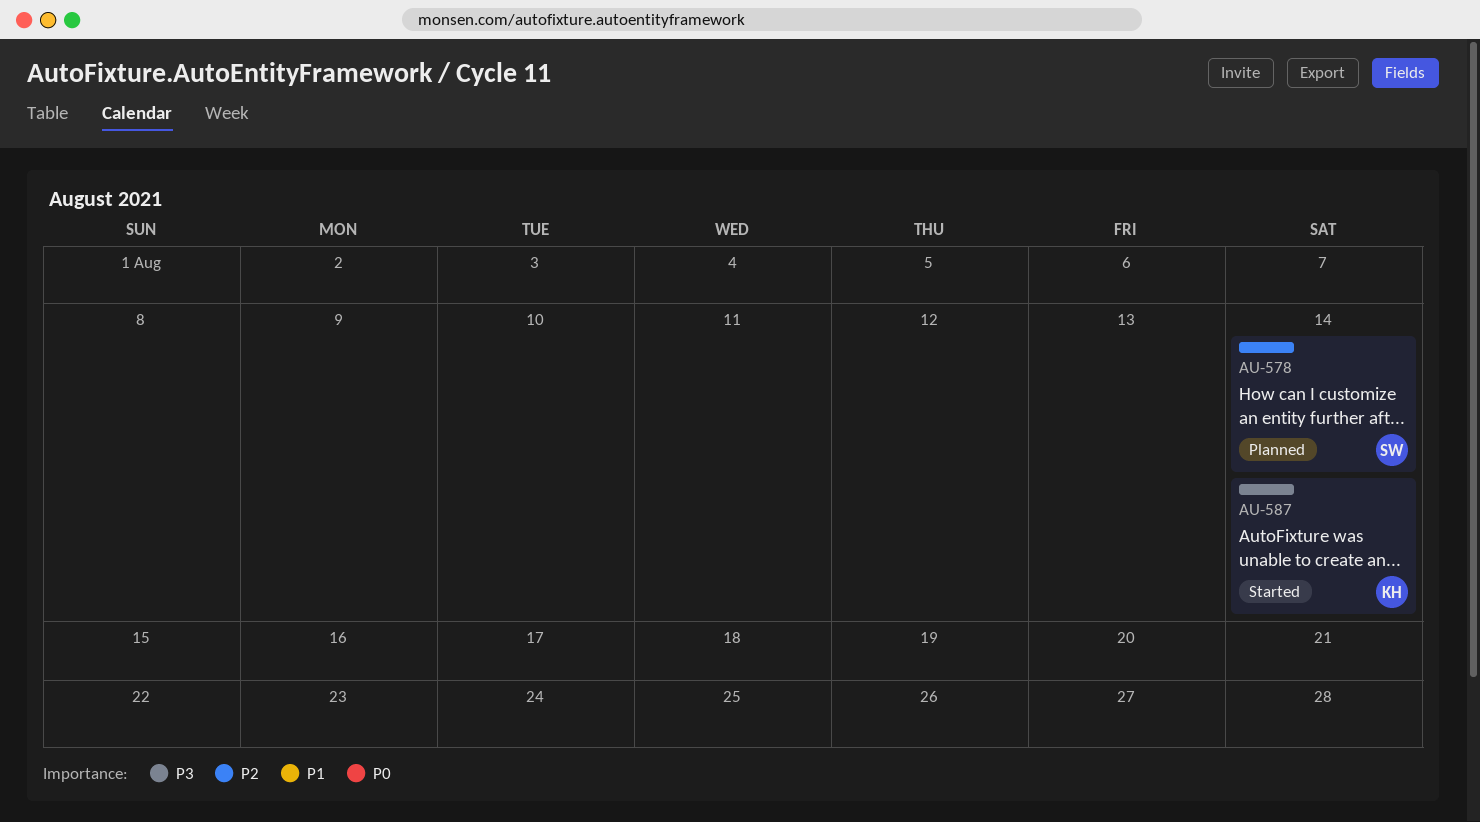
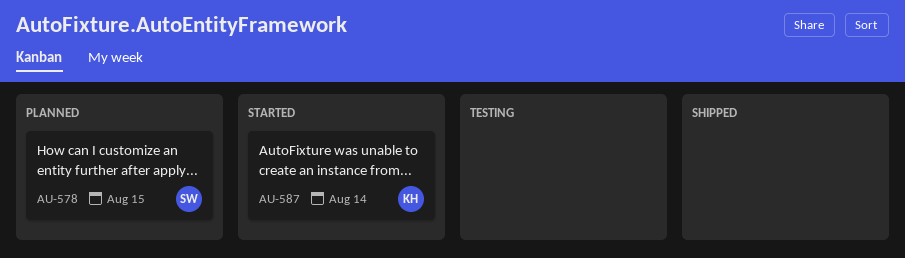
AU-578, due: Aug 14 -> Aug 15

